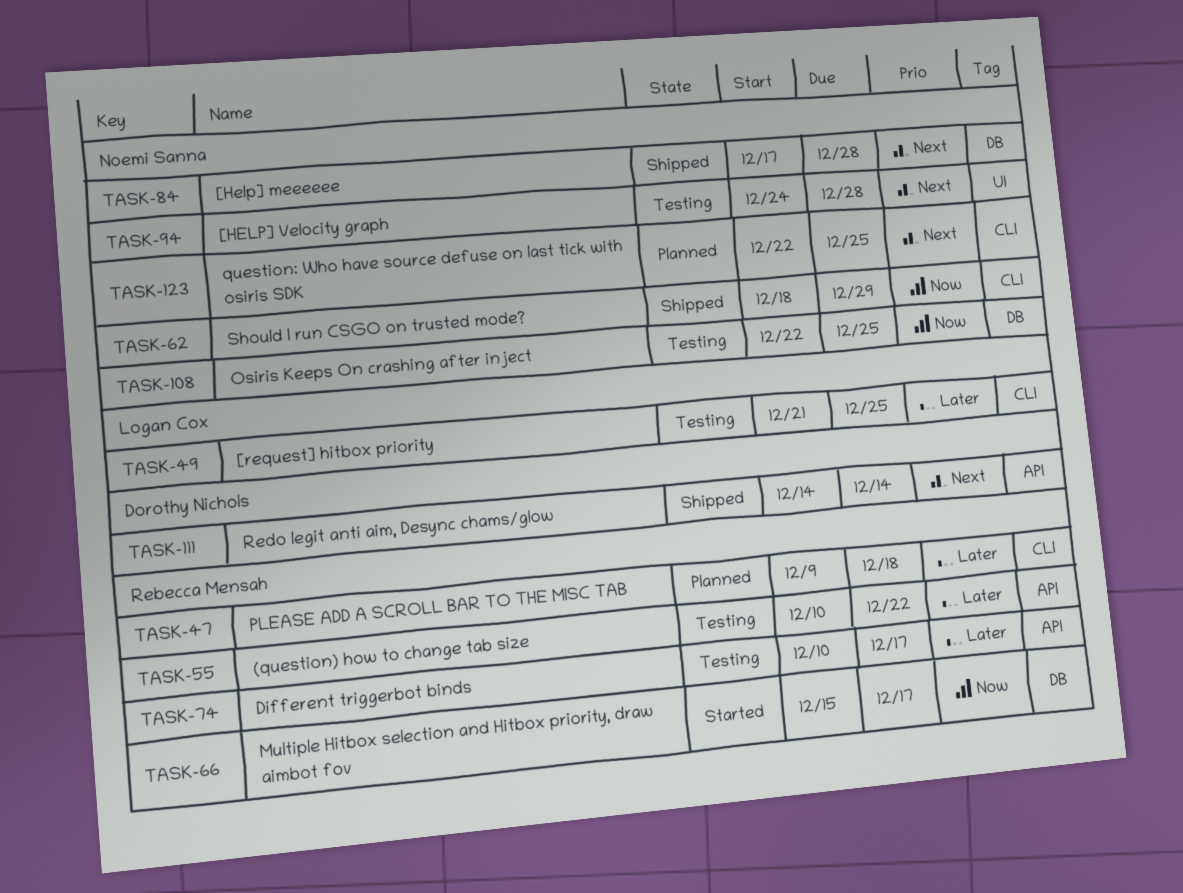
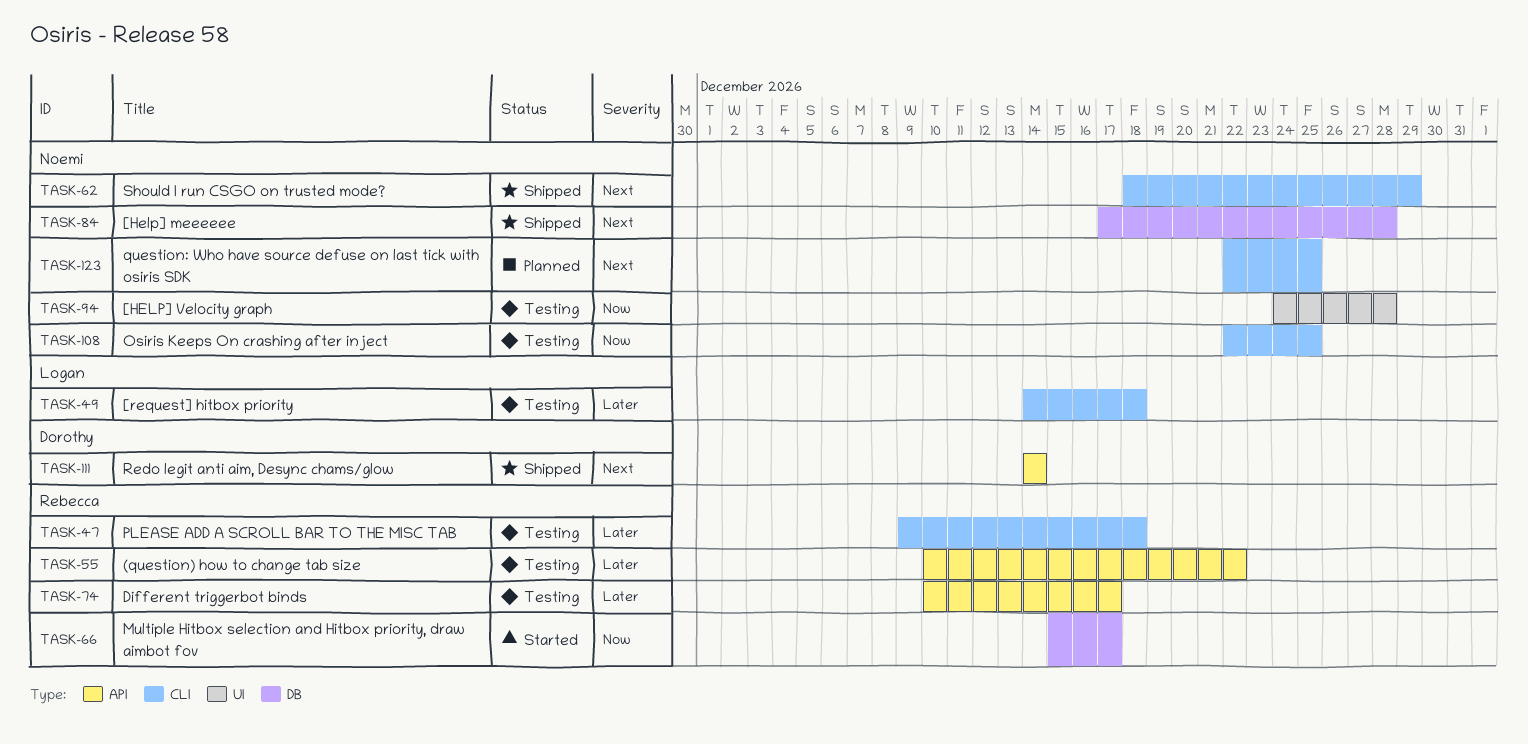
TASK-47, status: Planned -> Testing
TASK-49, start: Dec 21 -> Dec 14
TASK-49, due: Dec 25 -> Dec 18
TASK-62, priority: Now -> Next
TASK-94, priority: Next -> Now
TASK-108, label: DB -> CLI

